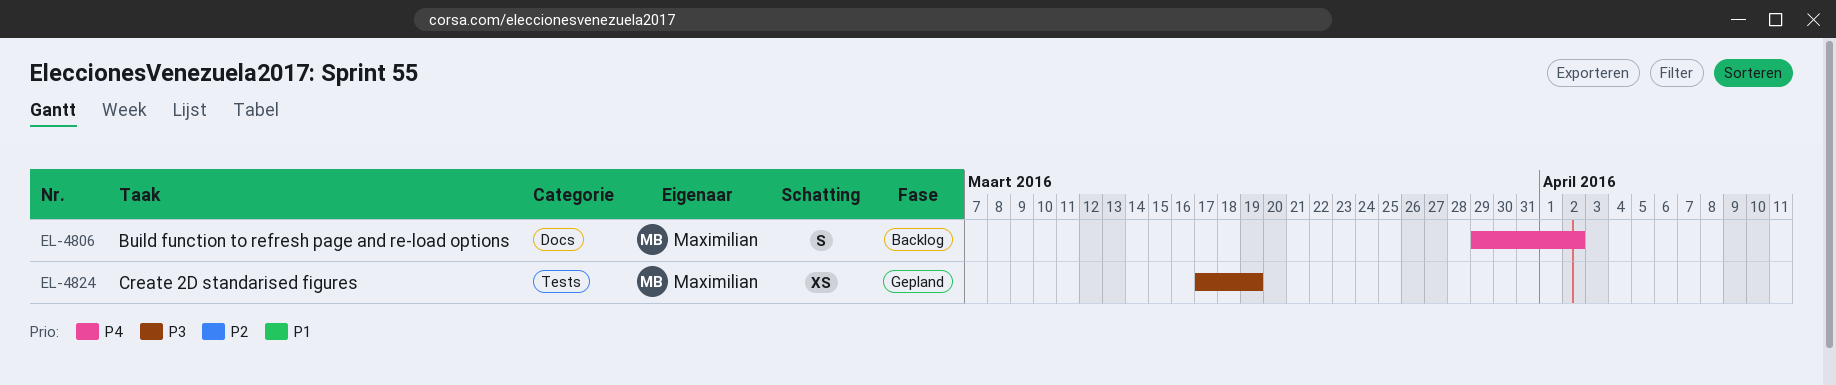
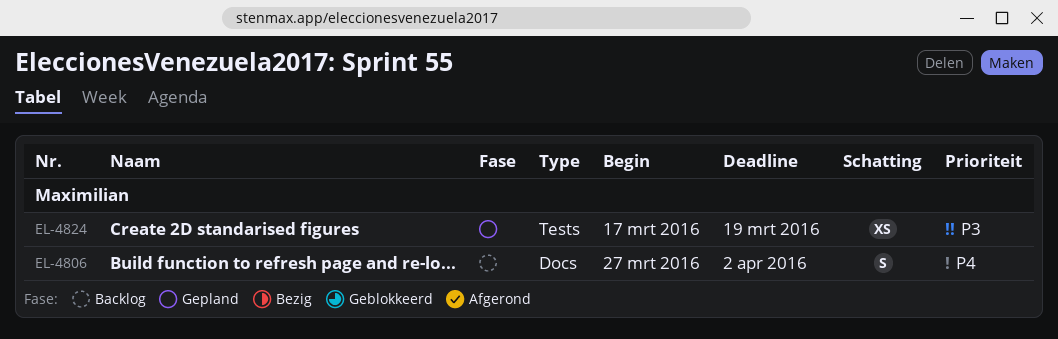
EL-4806, start: Mar 29 -> Mar 27

